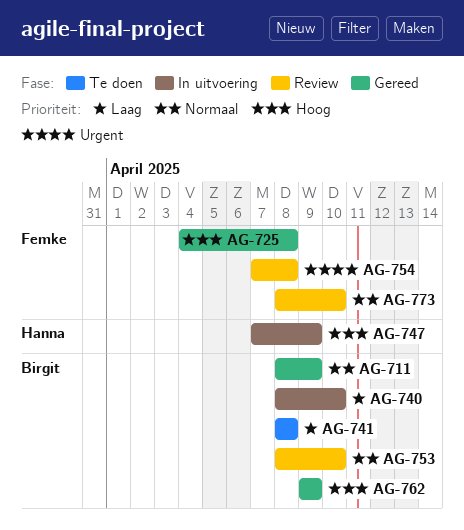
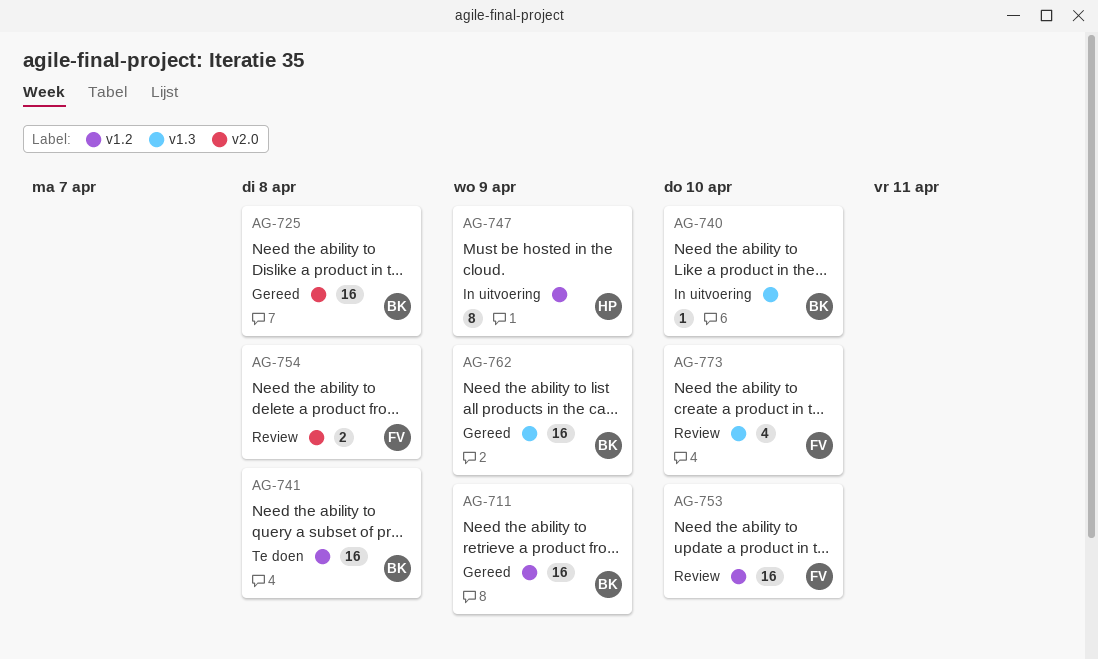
AG-725, owner: Femke -> Birgit
AG-753, owner: Birgit -> Femke

